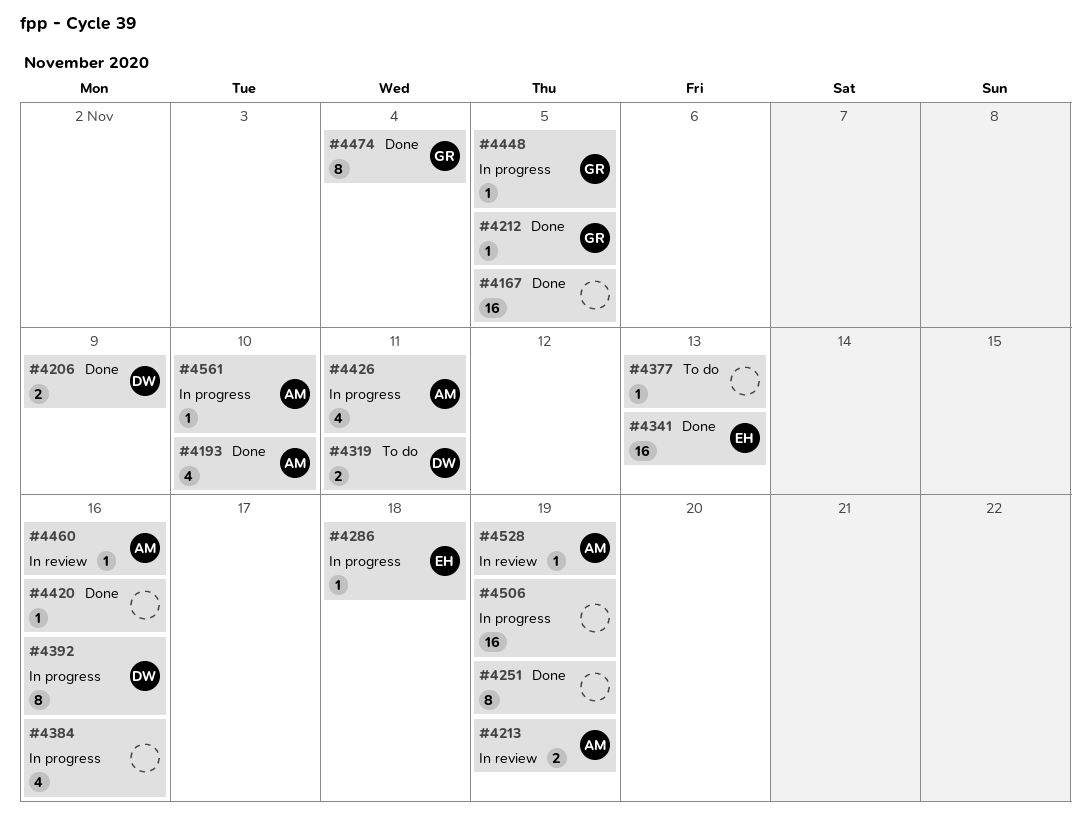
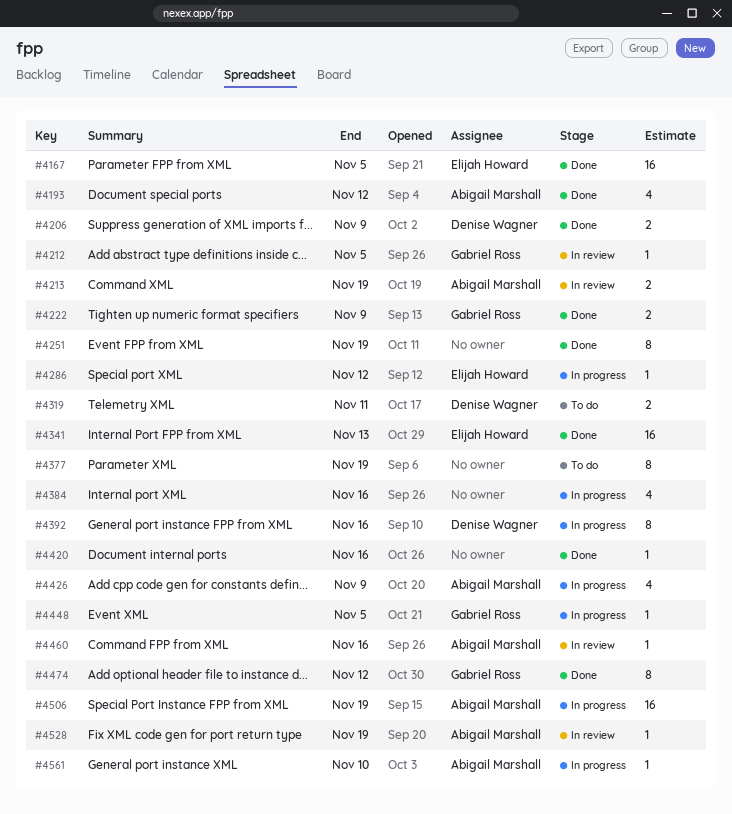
#4167, owner: none -> Elijah Howard
#4193, due: Nov 10 -> Nov 12
#4212, status: Done -> In review
#4222: none -> present
#4286, due: Nov 18 -> Nov 12
#4377, estimate: 1 -> 8
#4377, due: Nov 13 -> Nov 19
#4426, due: Nov 11 -> Nov 9
#4474, due: Nov 4 -> Nov 12
#4506, owner: none -> Abigail Marshall

